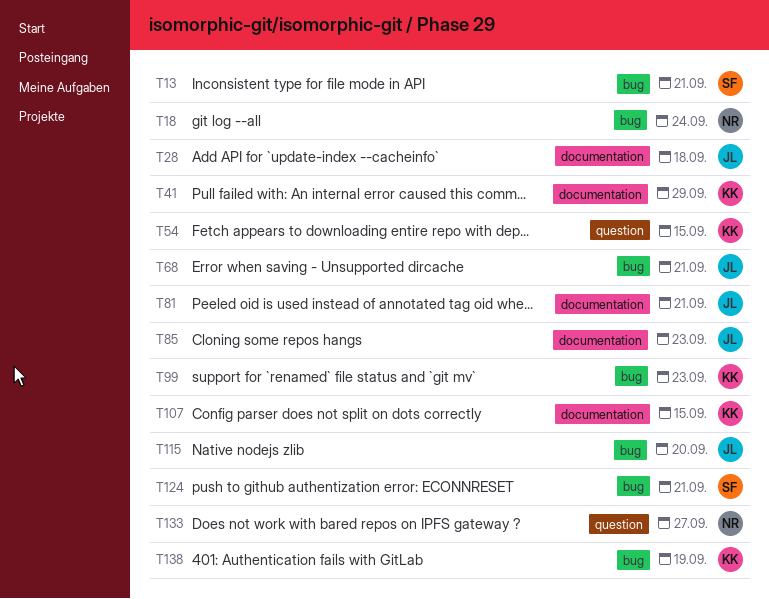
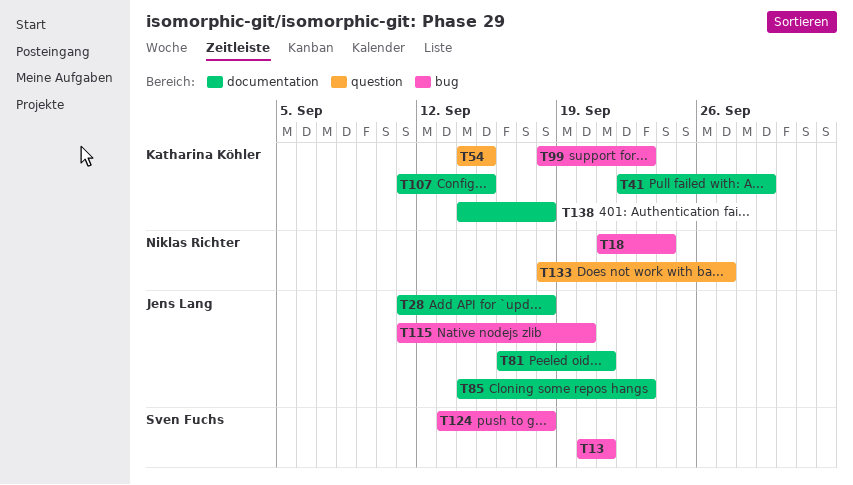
T68: present -> none
T124, due: Sep 21 -> Sep 18
T138, label: bug -> documentation
T138, due: Sep 19 -> Sep 18

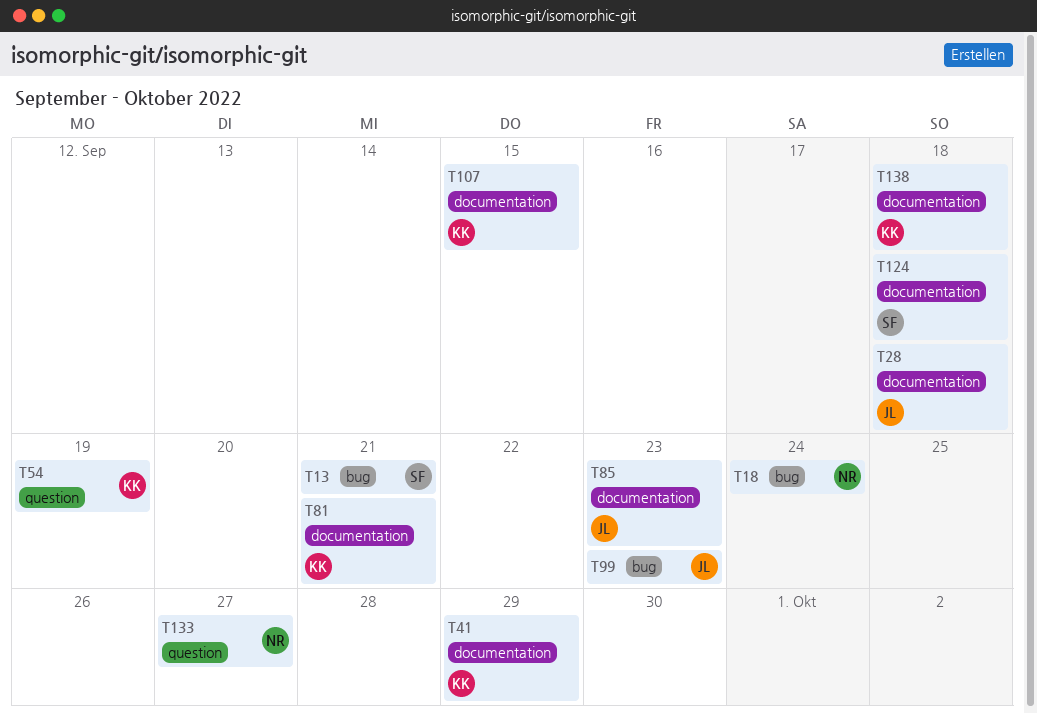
T54, due: Sep 15 -> Sep 19
T81, owner: Jens Lang -> Katharina Köhler
T99, owner: Katharina Köhler -> Jens Lang
T115: present -> none
T124, label: bug -> documentation

